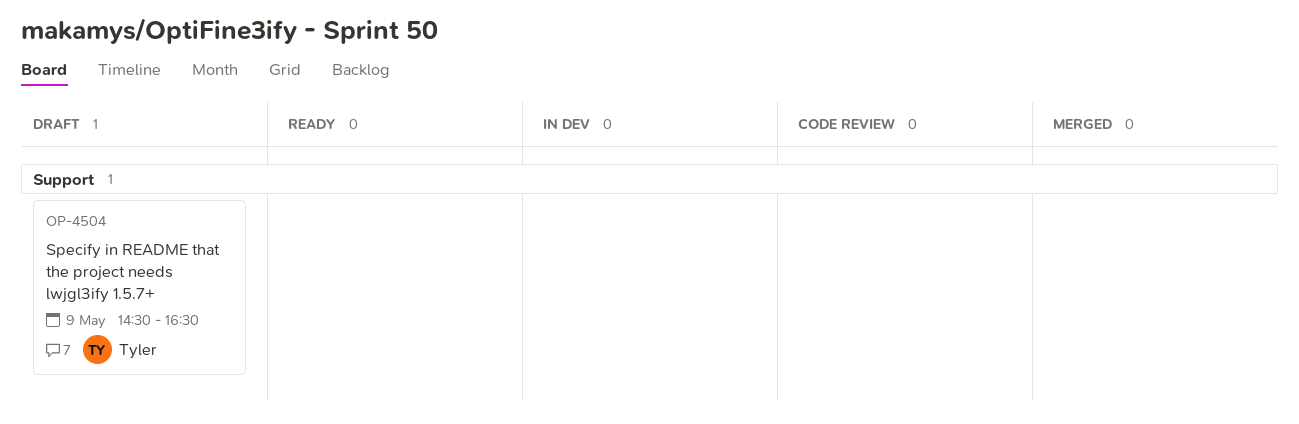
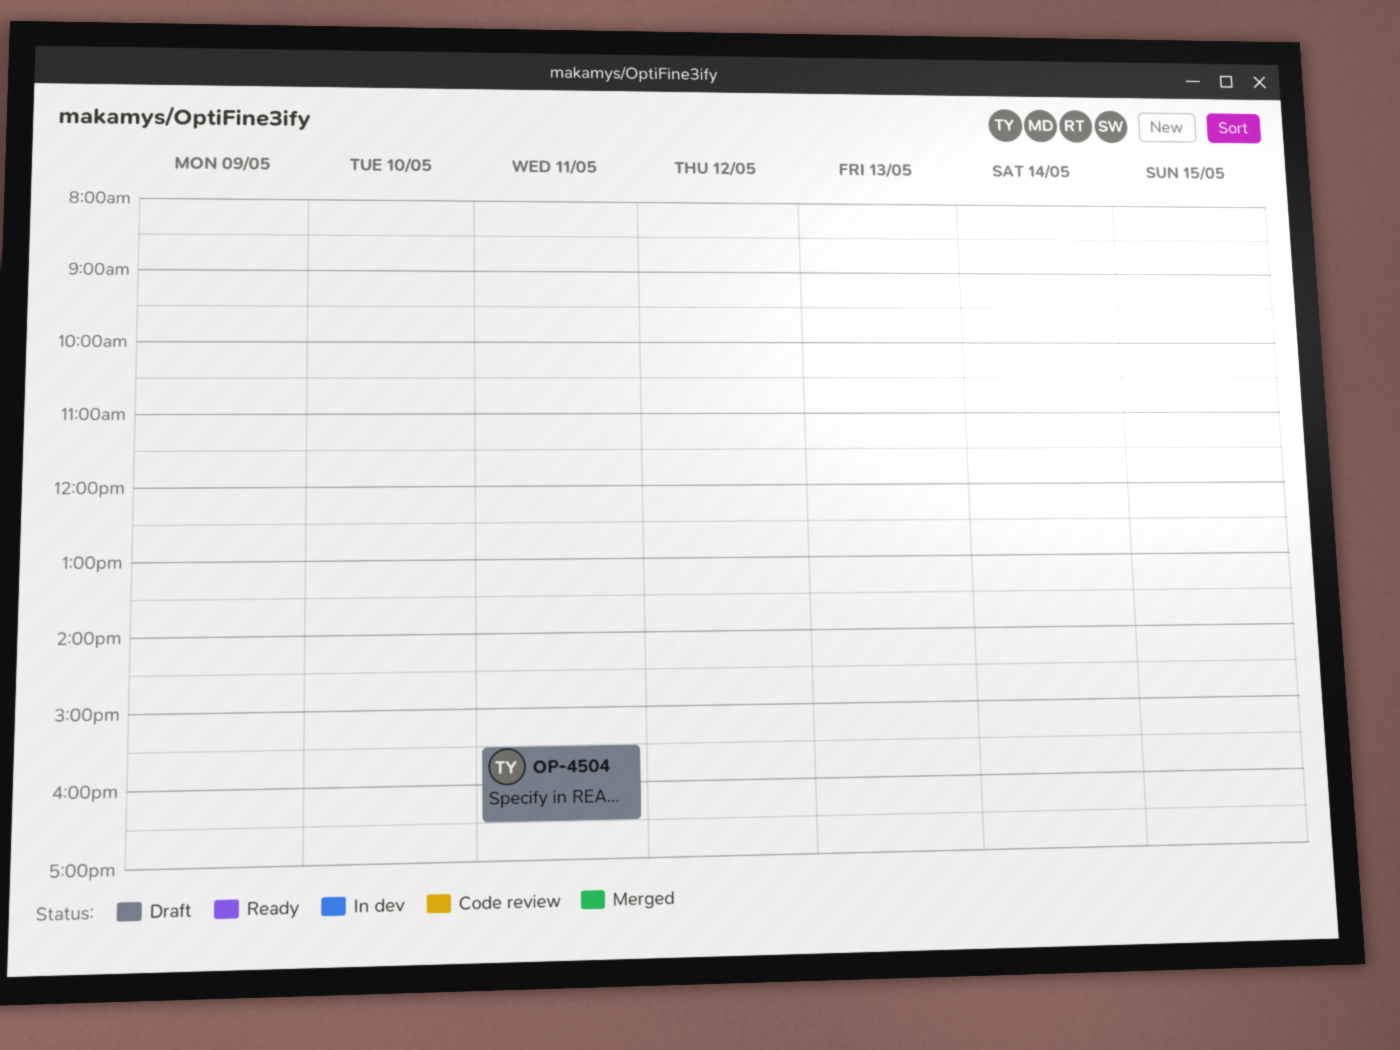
OP-4504, day: May 9 -> May 11
OP-4504, begins: 14:30 -> 15:30

